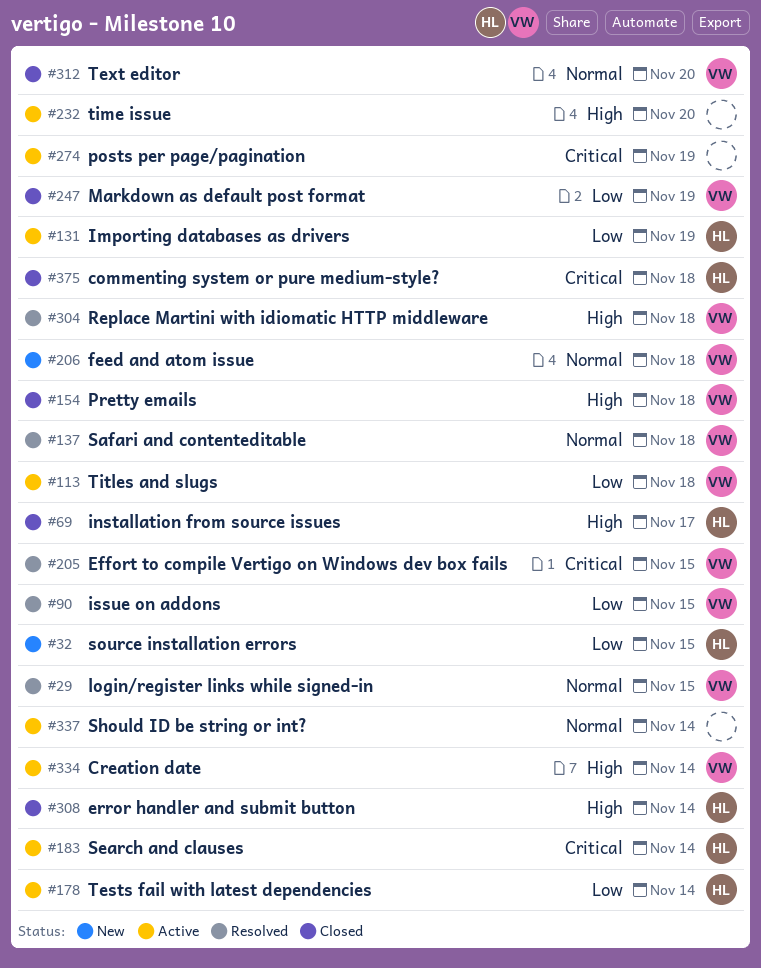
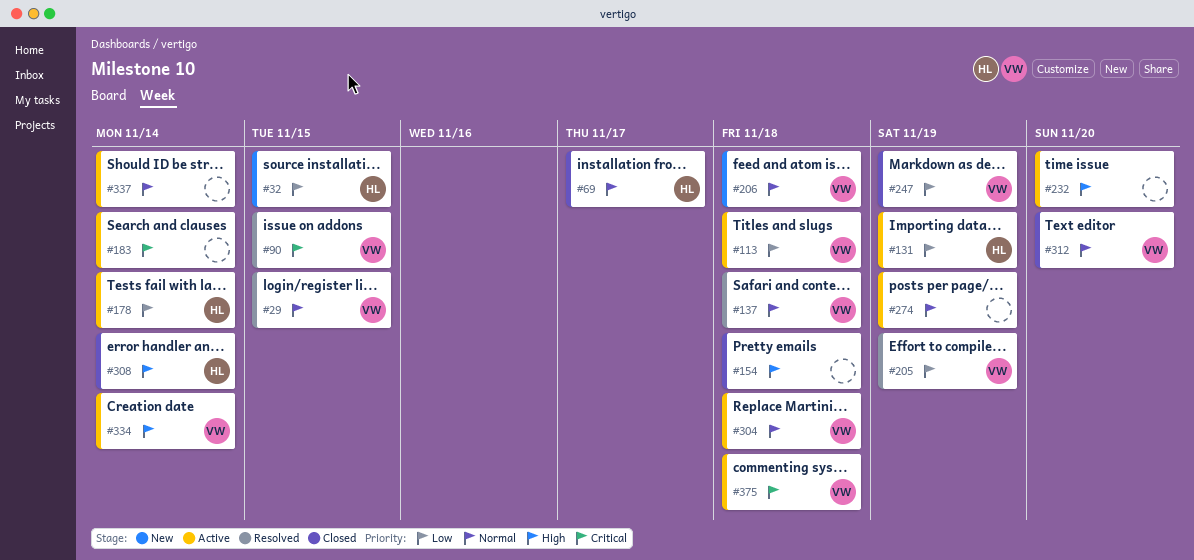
#69, priority: High -> Normal
#90, priority: Low -> Critical
#154, owner: VW -> none
#183, owner: HL -> none
#205, priority: Critical -> Low
#205, due: Nov 15 -> Nov 19
#274, priority: Critical -> Normal
#304, status: Resolved -> Active
#304, priority: High -> Normal
#375, status: Closed -> Active
#375, owner: HL -> VW

